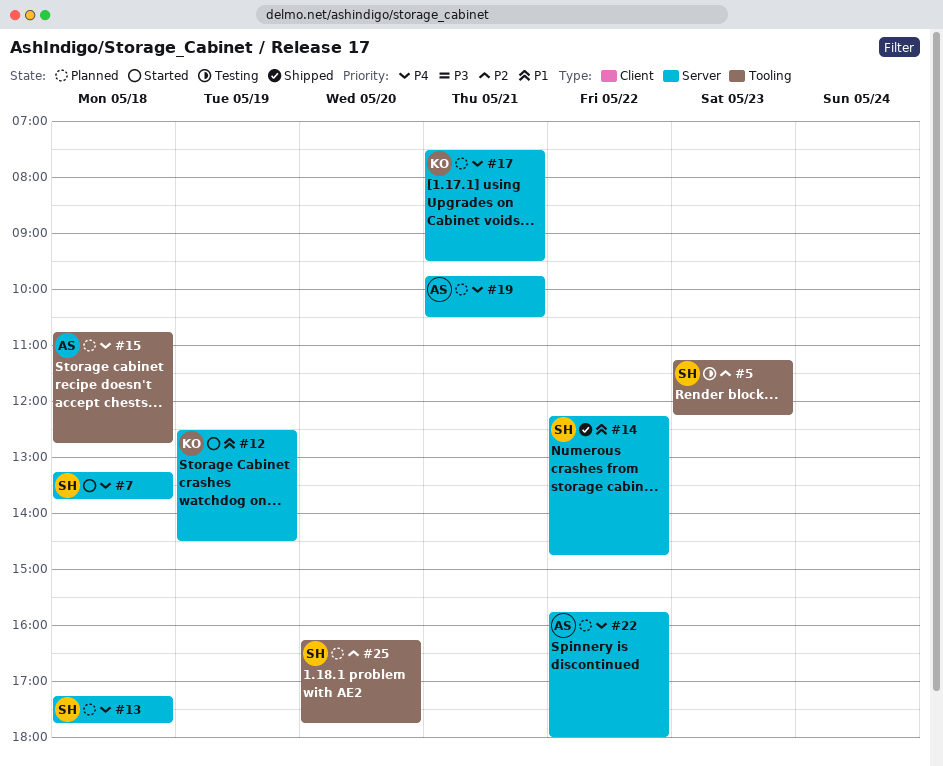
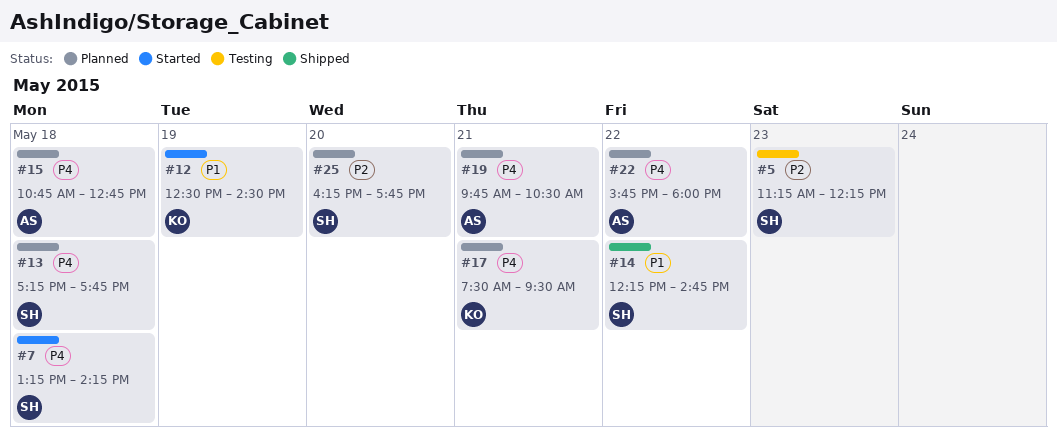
#7, ends: 13:45 -> 14:15

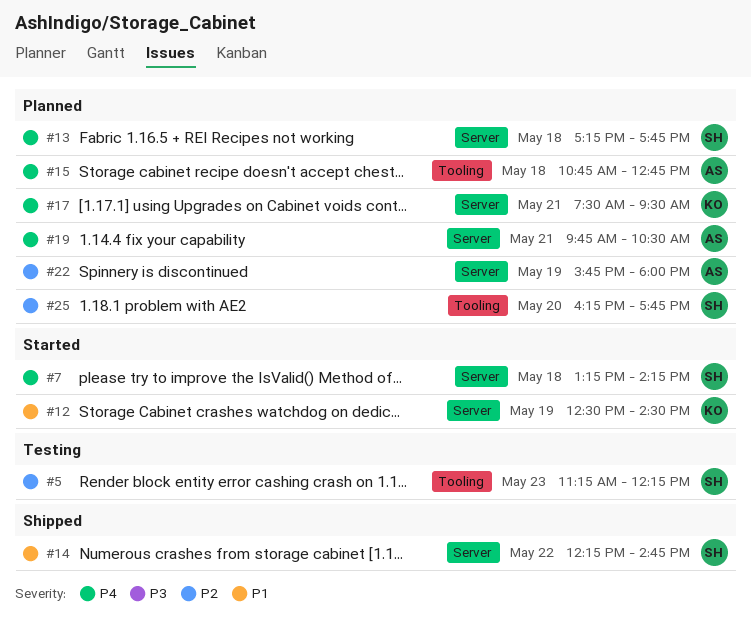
#22, priority: P4 -> P2
#22, day: May 22 -> May 19

